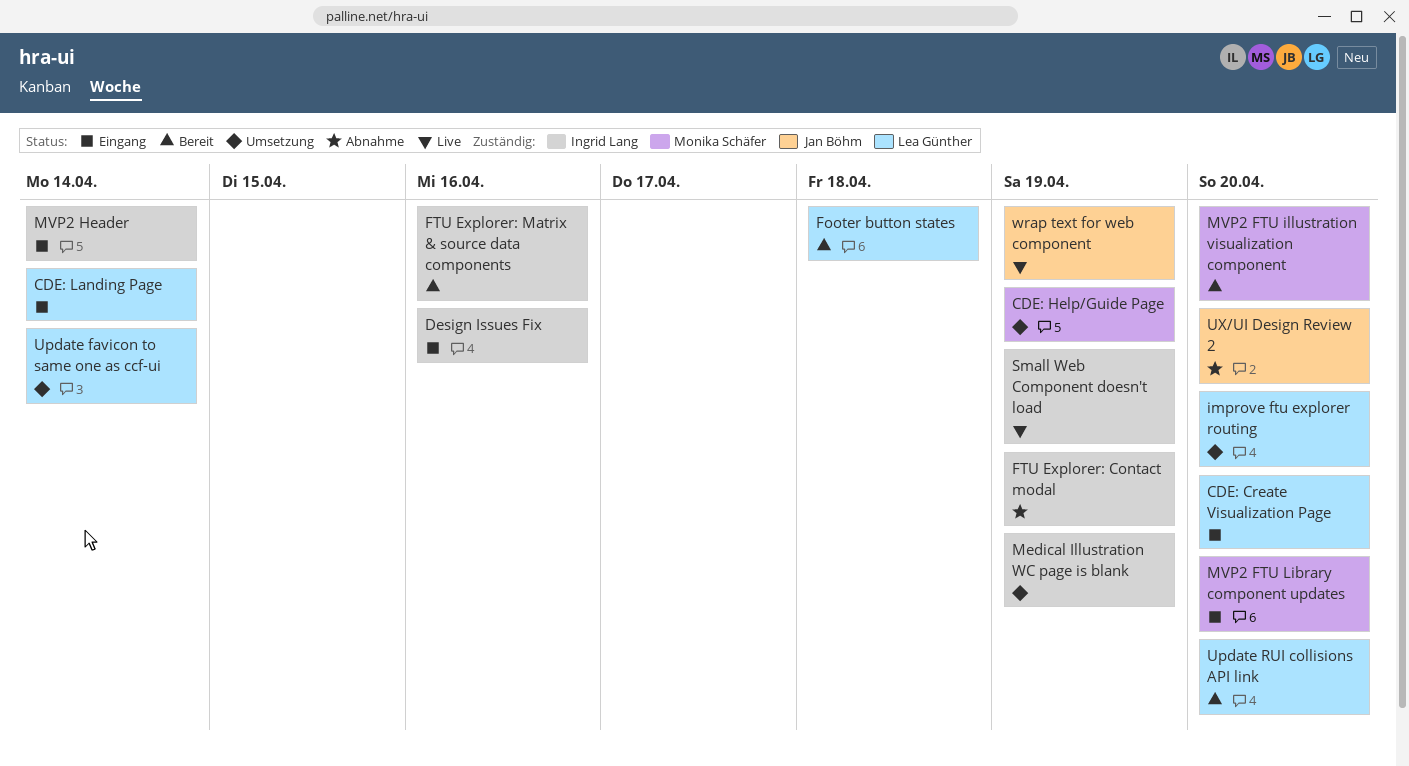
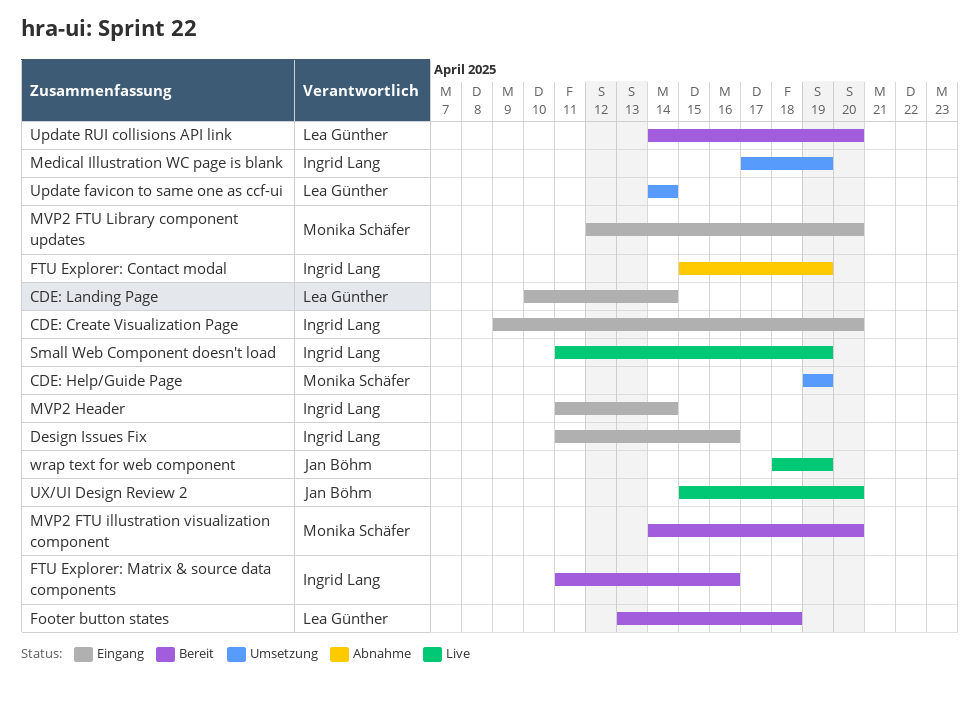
CDE: Create Visualization Page, owner: Lea Günther -> Ingrid Lang
improve ftu explorer routing: present -> none
UX/UI Design Review 2, status: Abnahme -> Live

